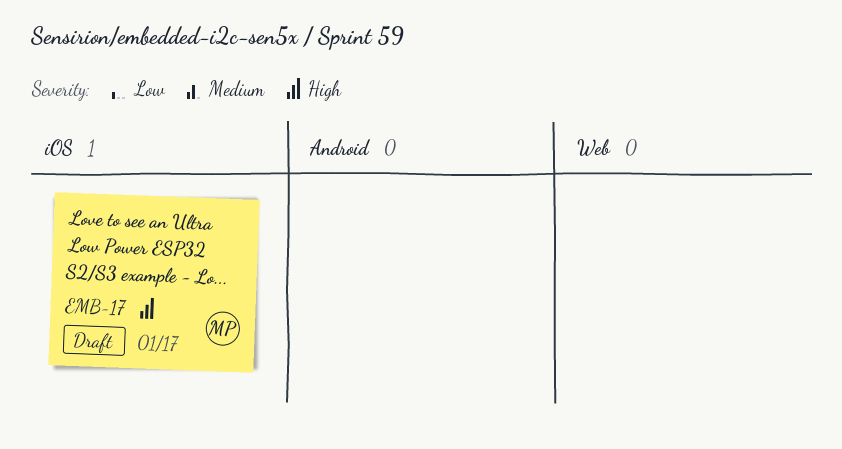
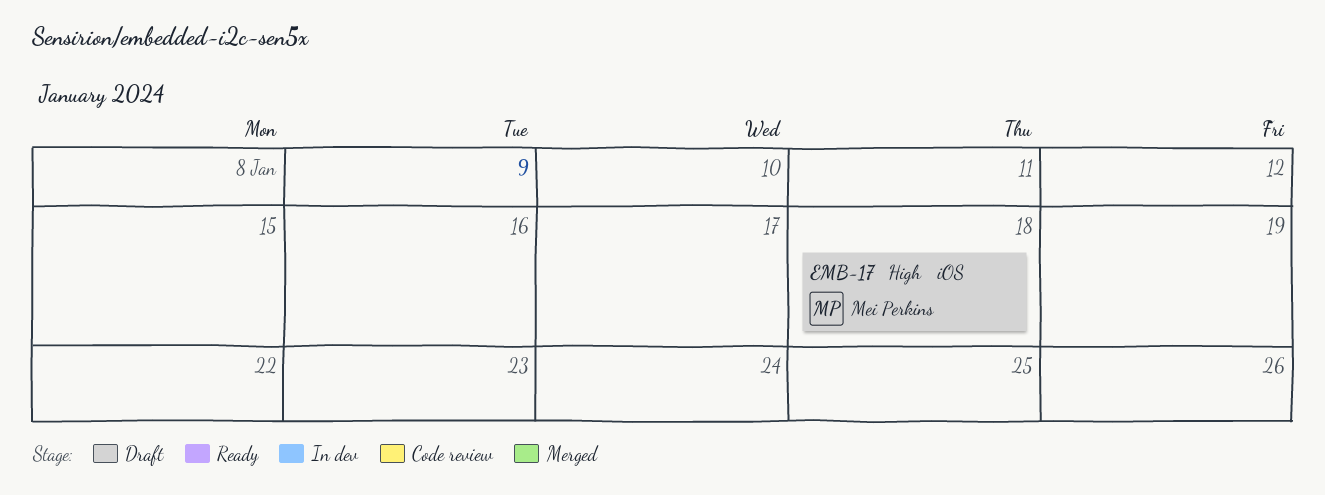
EMB-17, due: Jan 17 -> Jan 18

